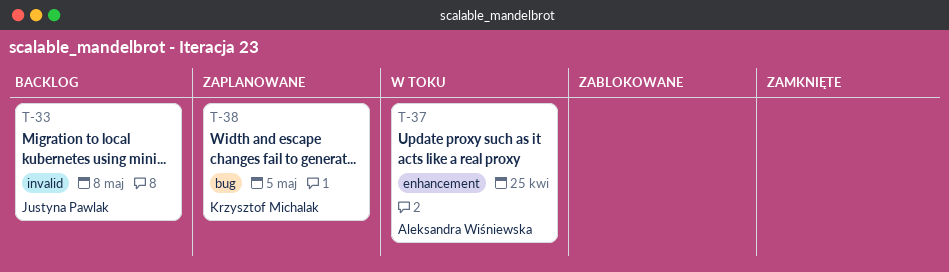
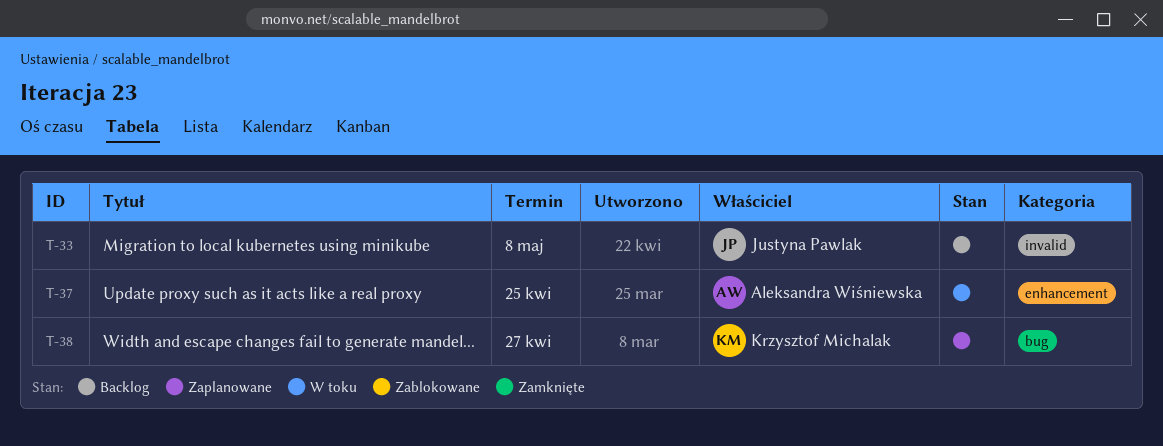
T-38, due: May 5 -> Apr 27

